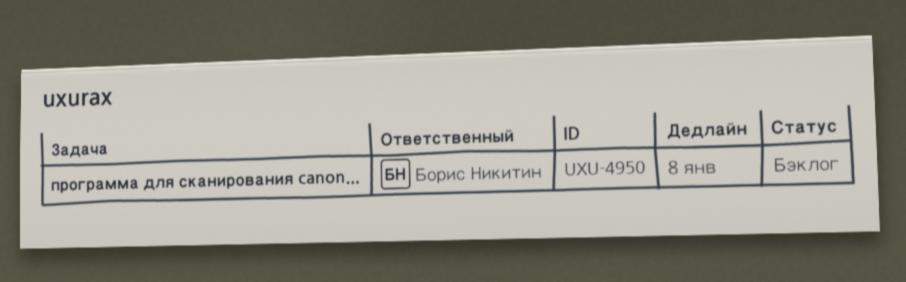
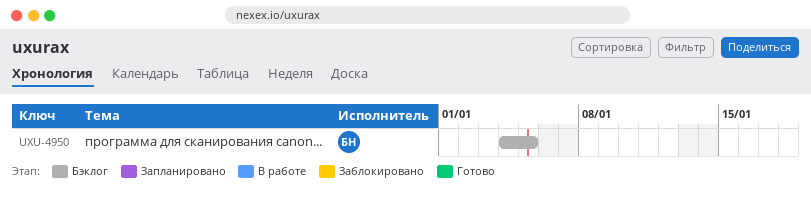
UXU-4950, due: Jan 8 -> Jan 5

